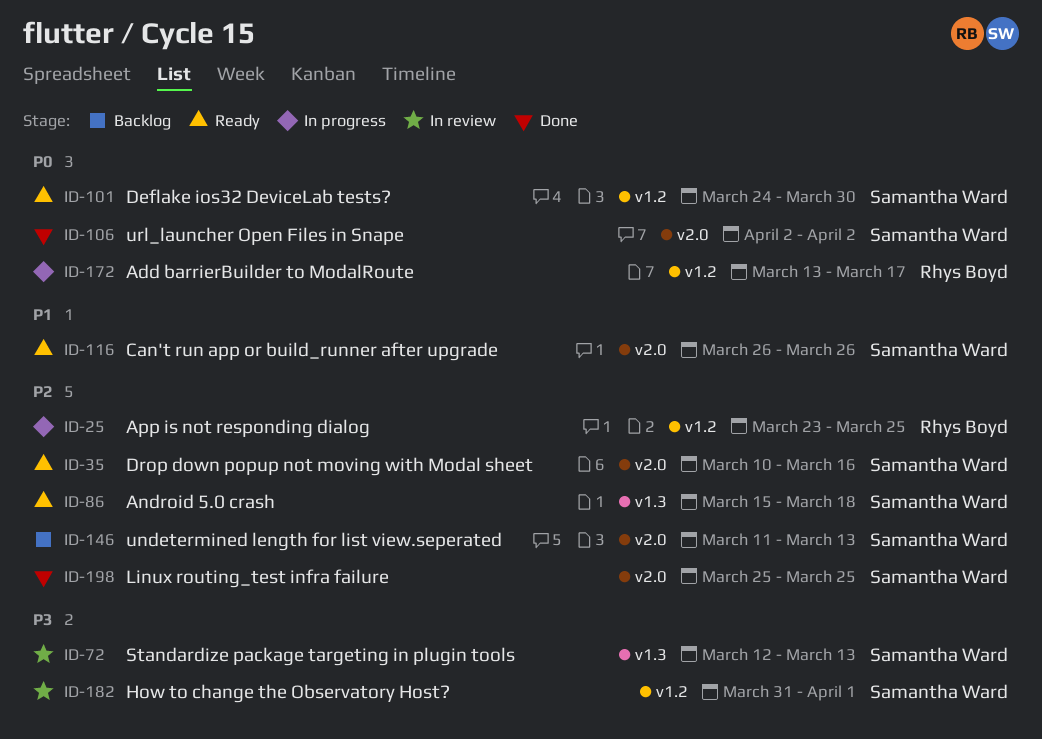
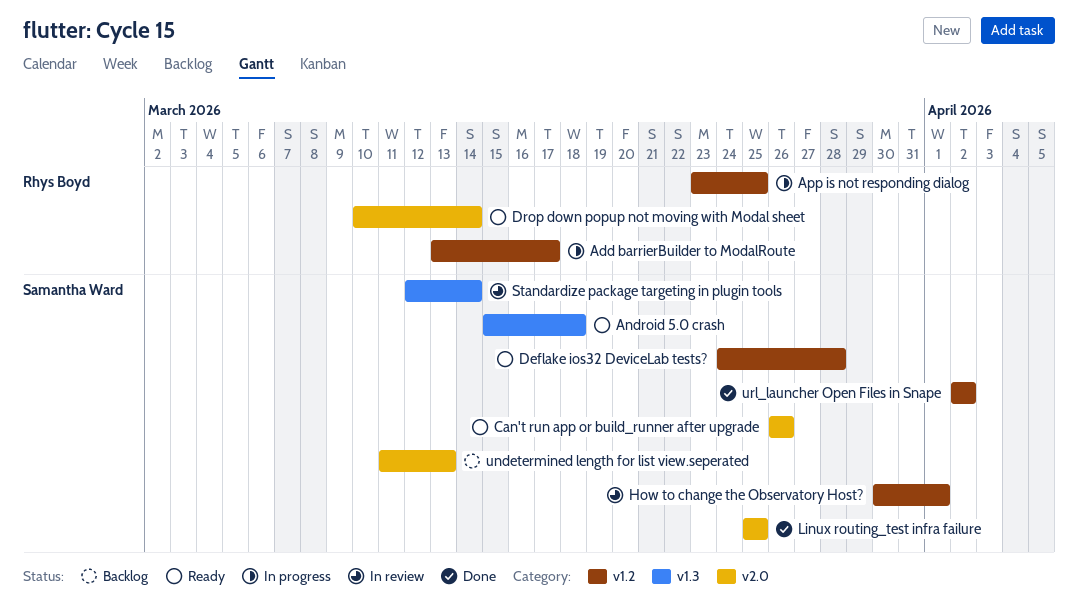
Deflake ios32 DeviceLab tests?, due: Mar 30 -> Mar 28
Drop down popup not moving with Modal sheet, owner: Samantha Ward -> Rhys Boyd
Drop down popup not moving with Modal sheet, due: Mar 16 -> Mar 14
How to change the Observatory Host?, start: Mar 31 -> Mar 30
Standardize package targeting in plugin tools, due: Mar 13 -> Mar 14
url_launcher Open Files in Snape, label: v2.0 -> v1.2

